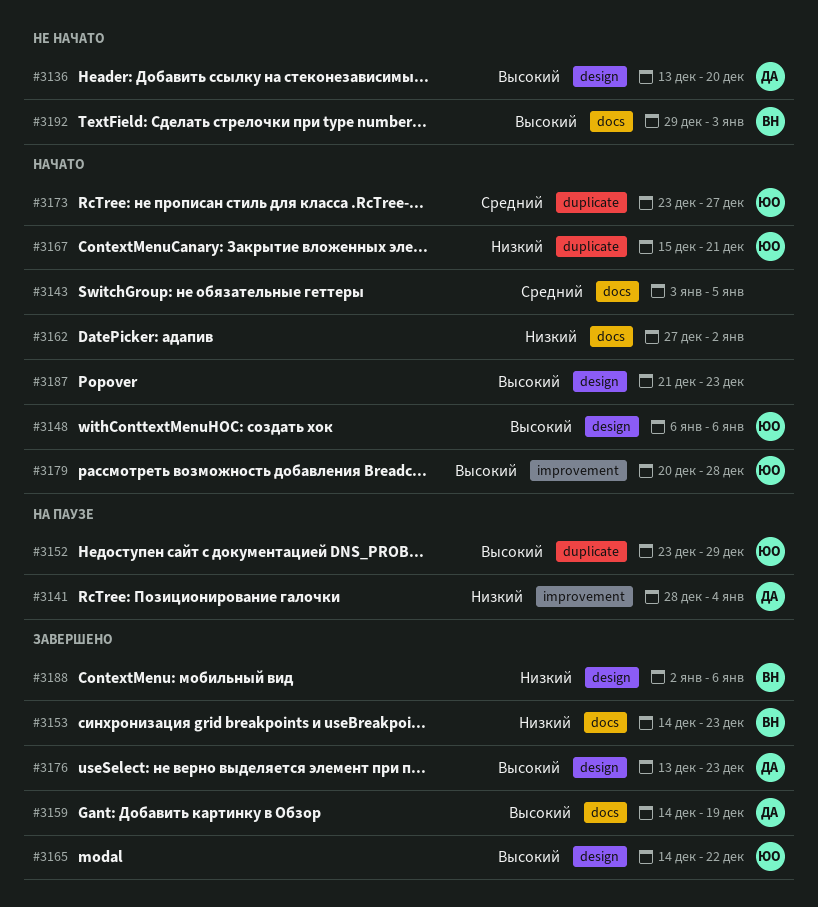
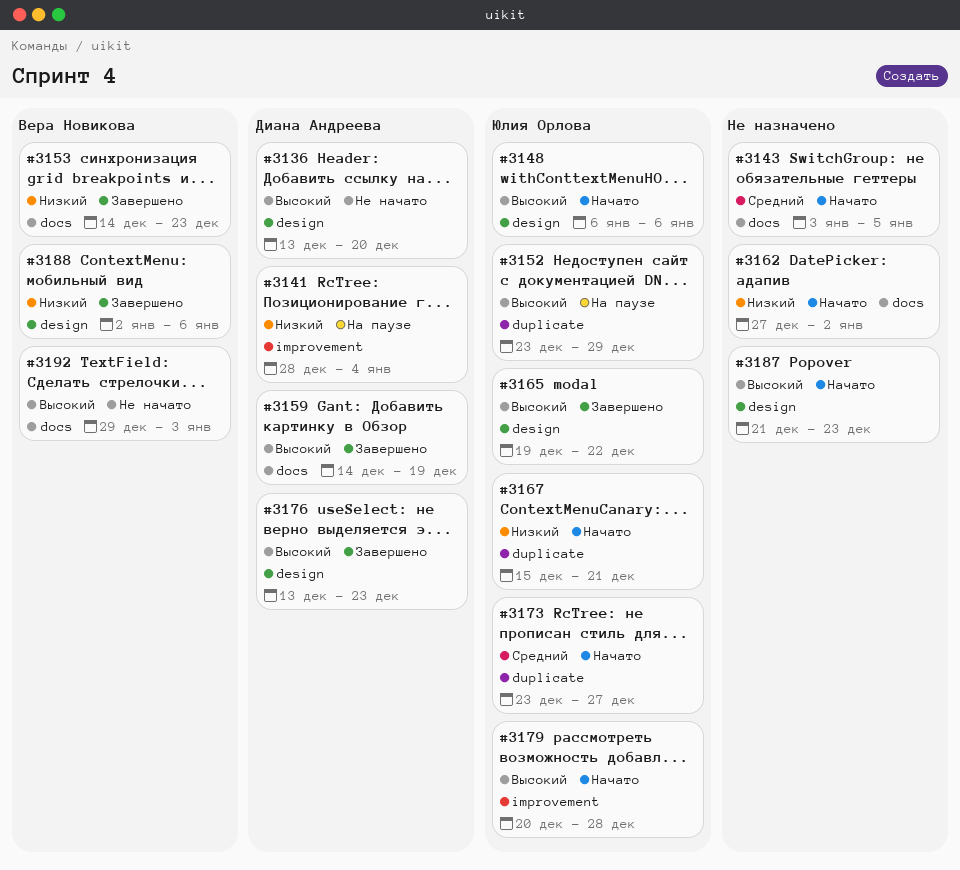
#3165, start: Dec 14 -> Dec 19

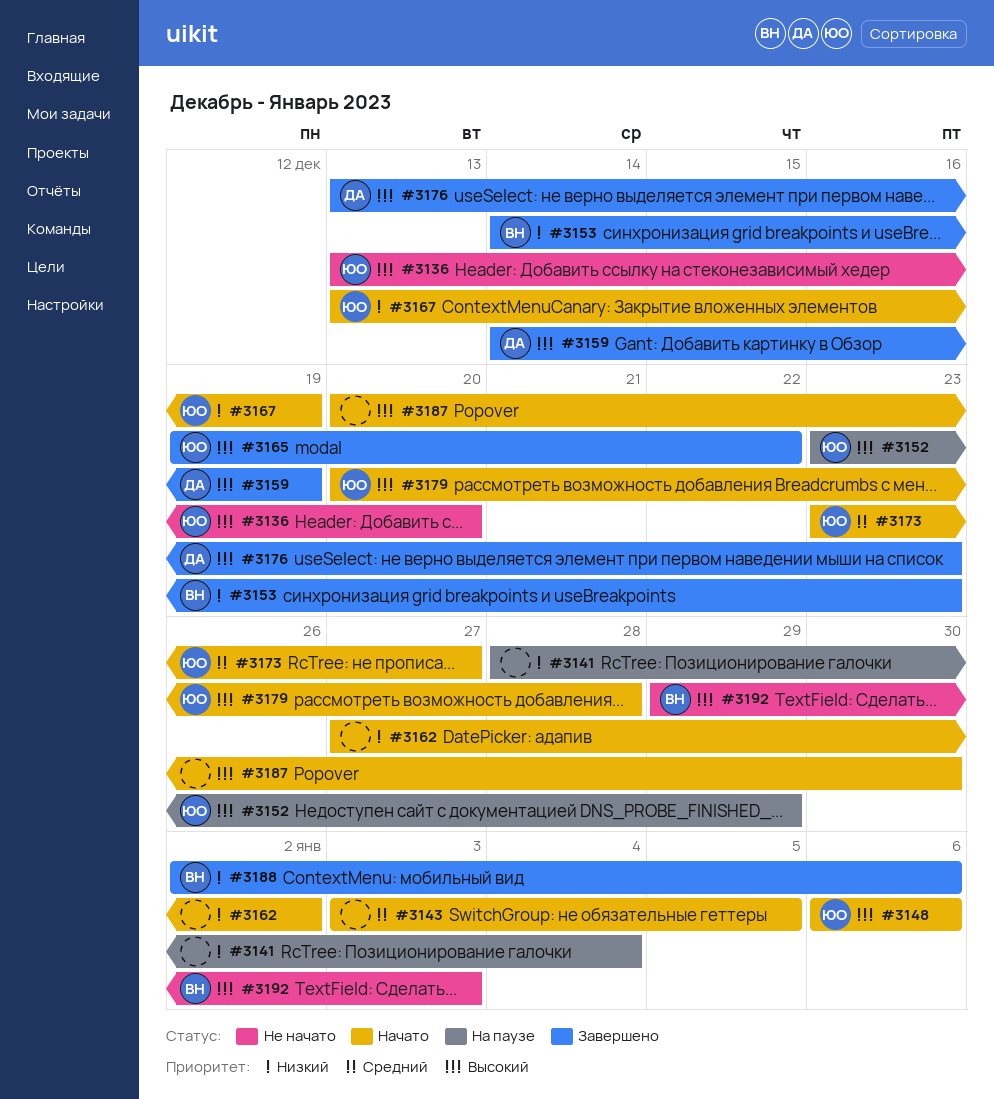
#3136, owner: Диана Андреева -> Юлия Орлова
#3141, owner: Диана Андреева -> none
#3167, start: Dec 15 -> Dec 13
#3167, due: Dec 21 -> Dec 19
#3187, start: Dec 21 -> Dec 20
#3187, due: Dec 23 -> Dec 30

